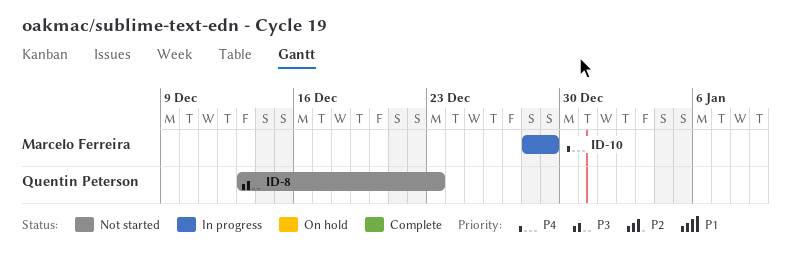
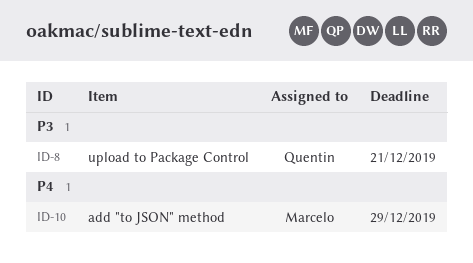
ID-8, due: Dec 23 -> Dec 21

